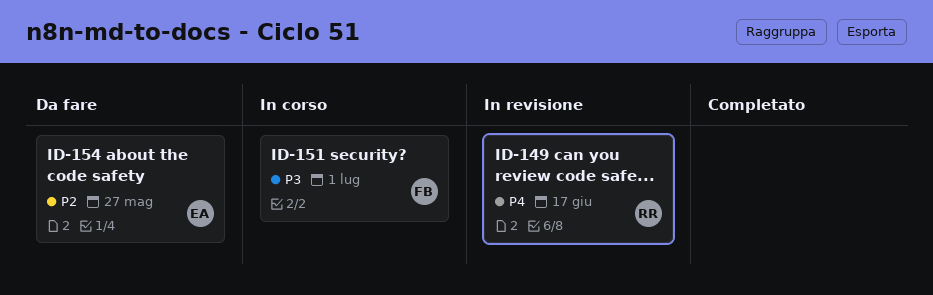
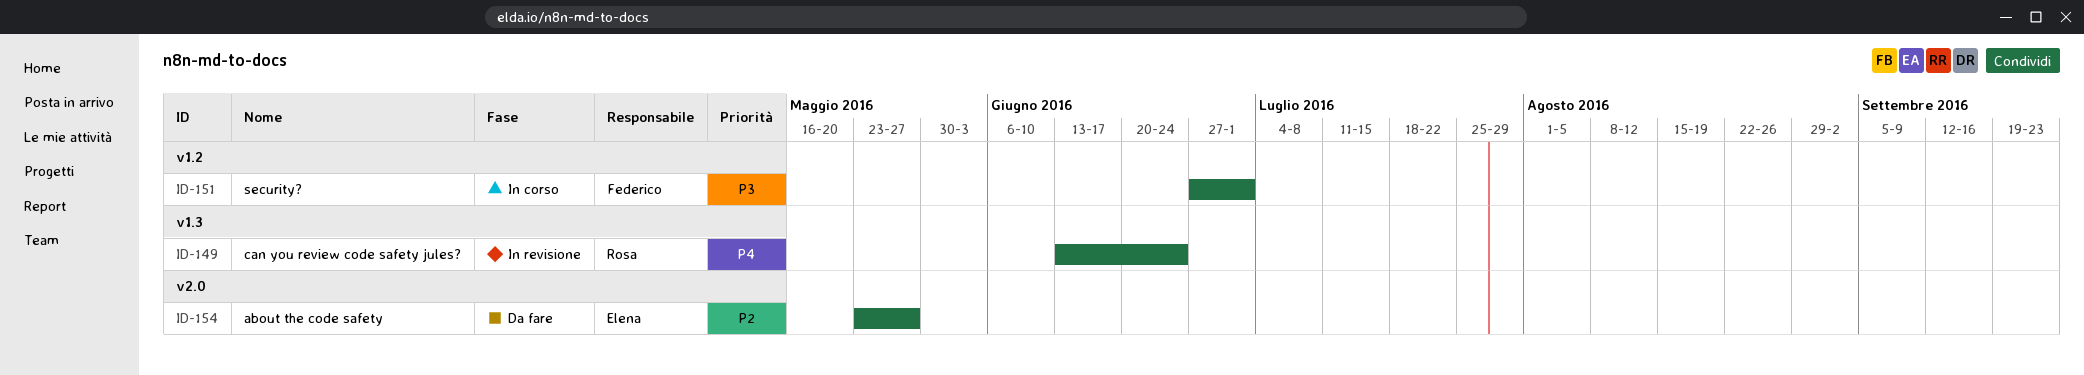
ID-149, due: Jun 17 -> Jun 24

